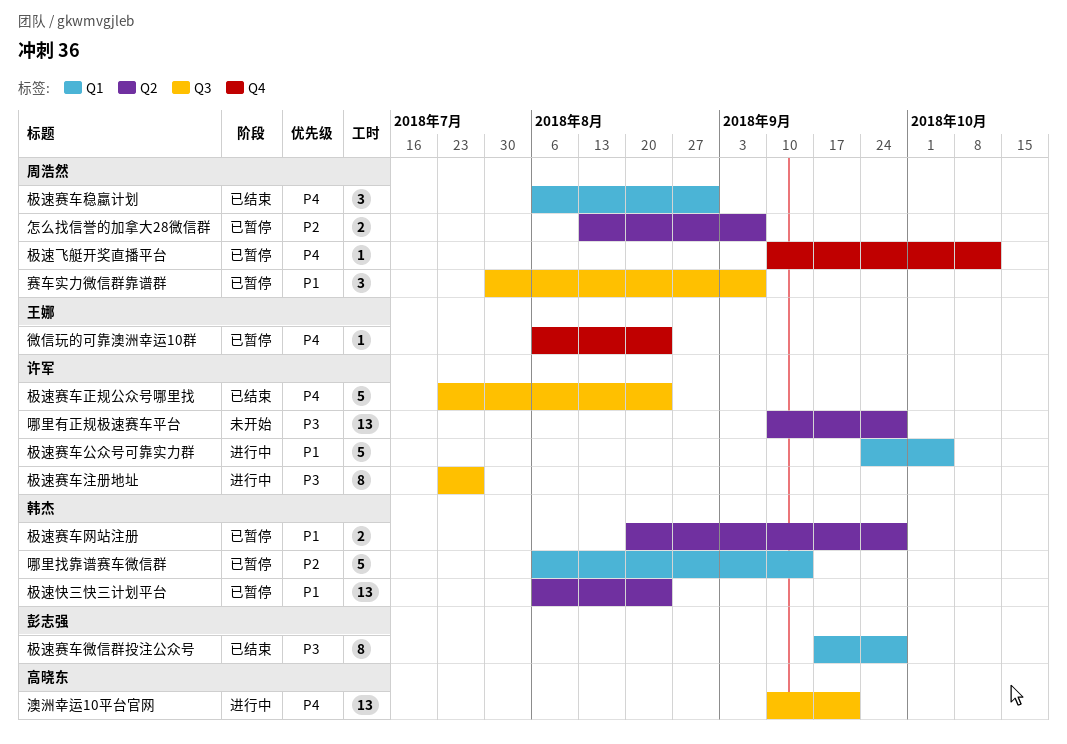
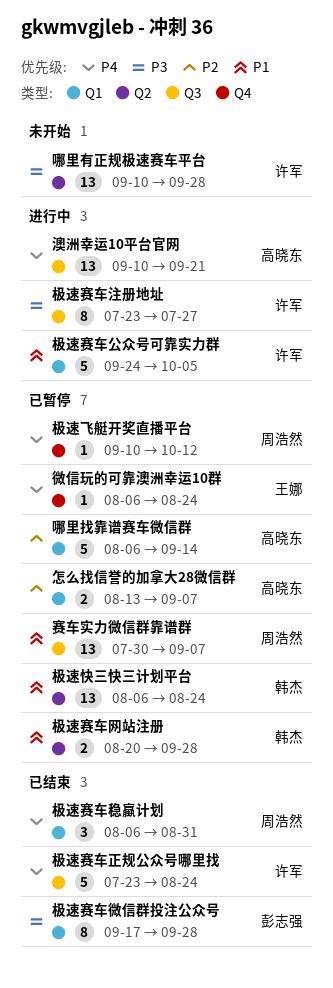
哪里找靠谱赛车微信群, owner: 韩杰 -> 高晓东
怎么找信誉的加拿大28微信群, owner: 周浩然 -> 高晓东
怎么找信誉的加拿大28微信群, label: Q2 -> Q1
赛车实力微信群靠谱群, estimate: 3 -> 13

